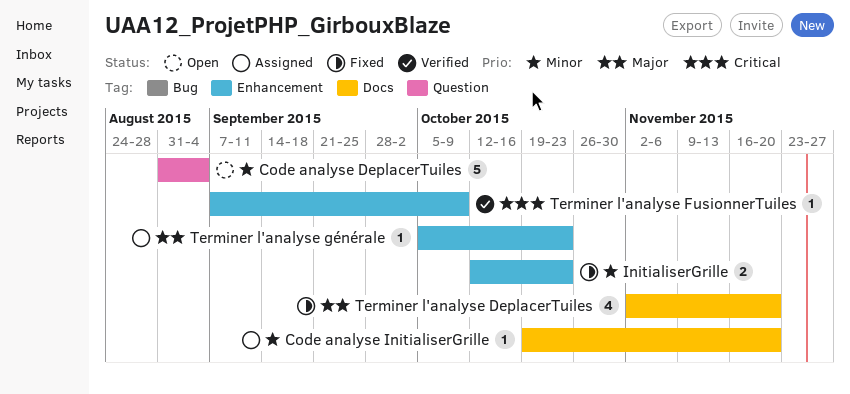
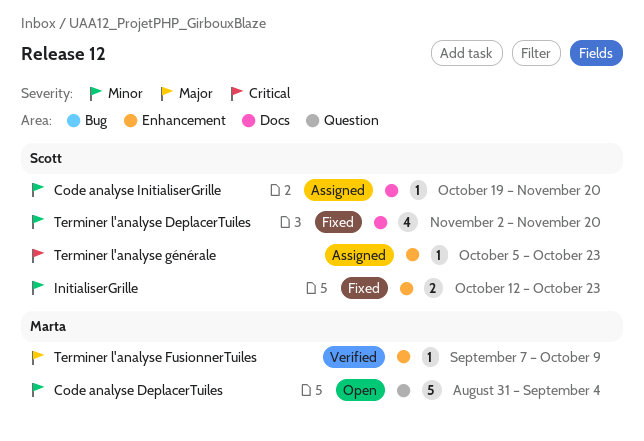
Terminer l'analyse DeplacerTuiles, priority: Major -> Minor
Terminer l'analyse FusionnerTuiles, priority: Critical -> Major
Terminer l'analyse générale, priority: Major -> Critical

